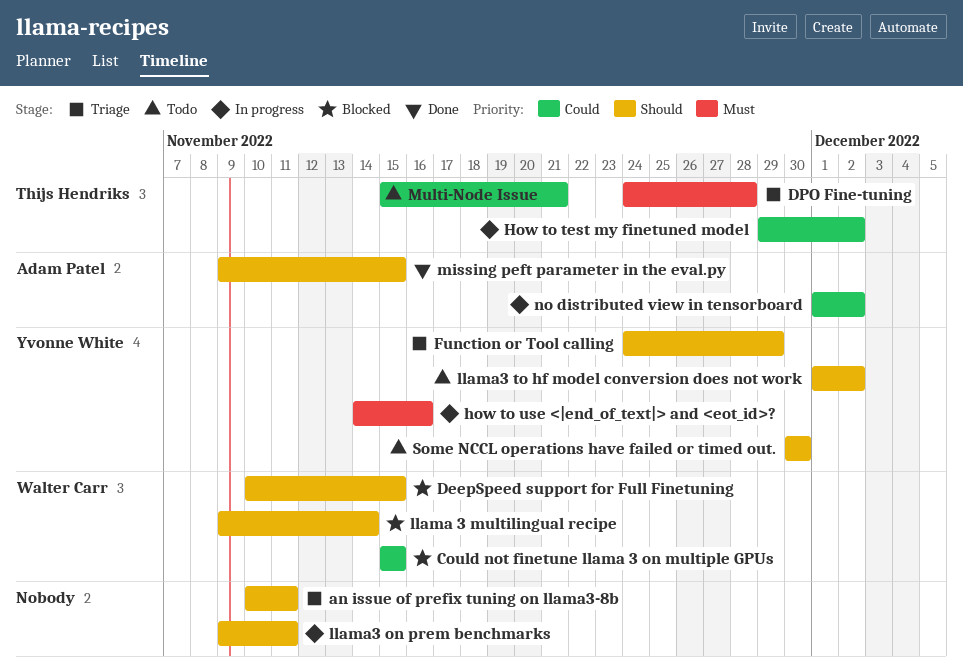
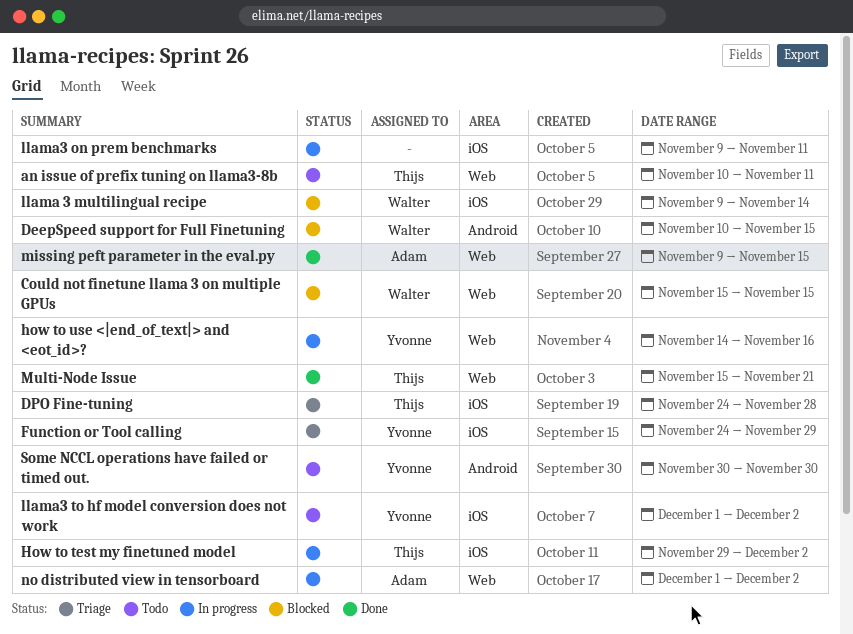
an issue of prefix tuning on llama3-8b, status: Triage -> Todo
an issue of prefix tuning on llama3-8b, owner: none -> Thijs Hendriks
Multi-Node Issue, status: Todo -> Done

